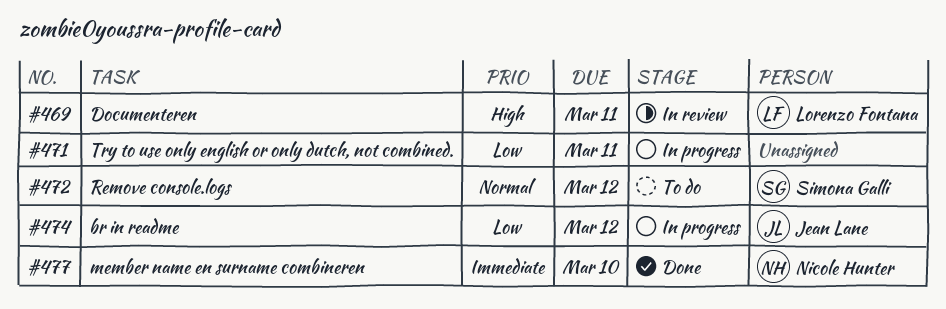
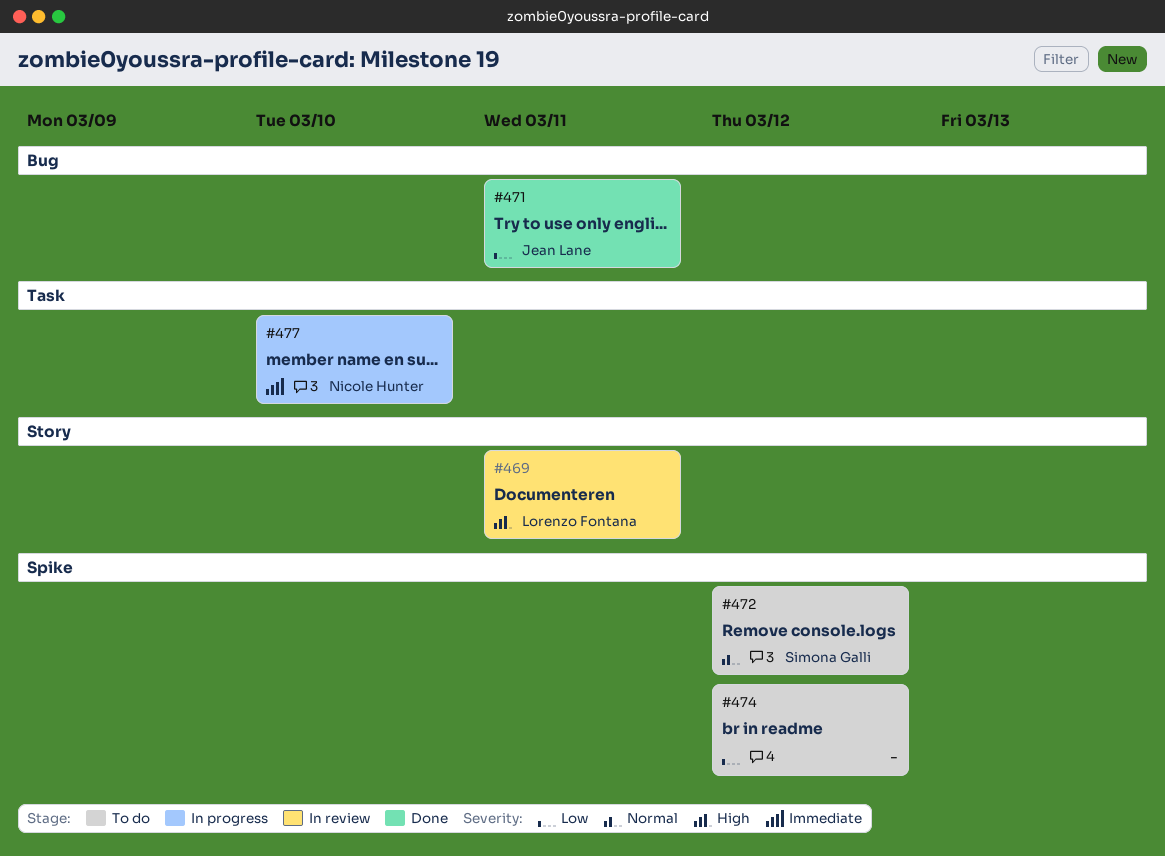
#471, status: In progress -> Done
#471, owner: none -> Jean Lane
#474, status: In progress -> To do
#474, owner: Jean Lane -> none
#477, status: Done -> In progress

